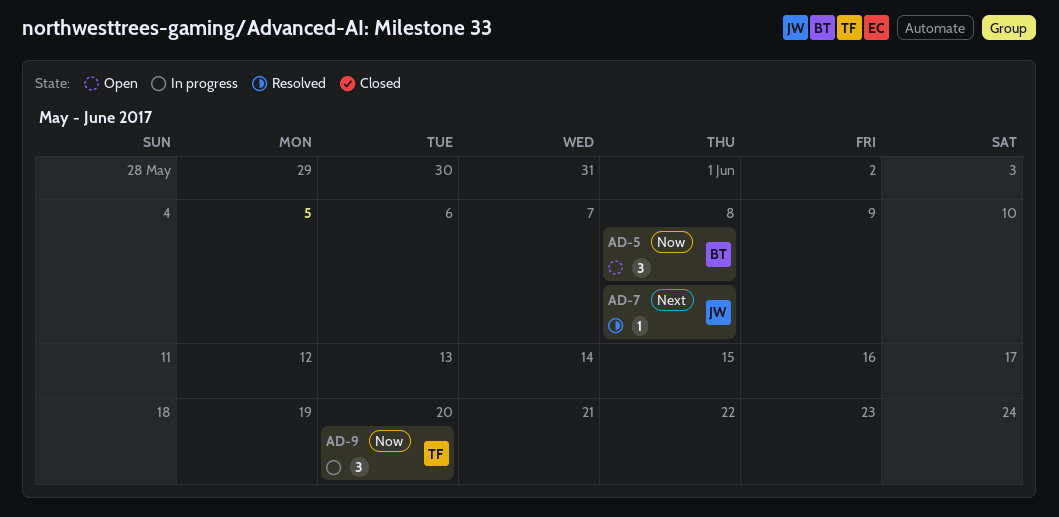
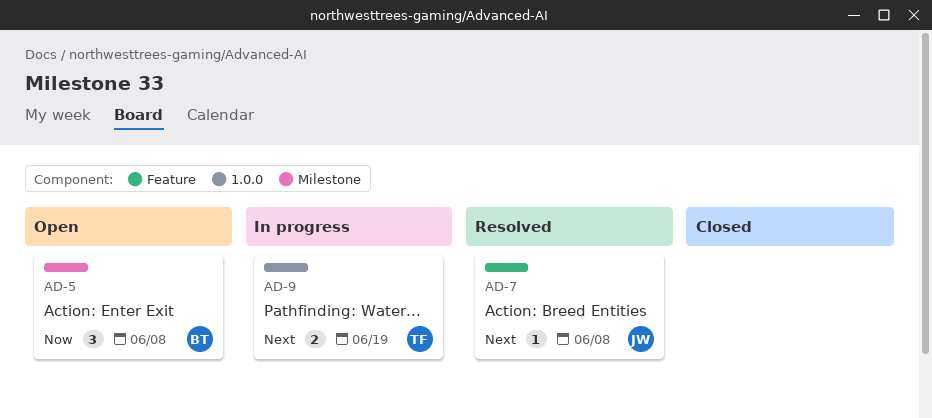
AD-9, priority: Now -> Next
AD-9, estimate: 3 -> 2
AD-9, due: Jun 20 -> Jun 19

